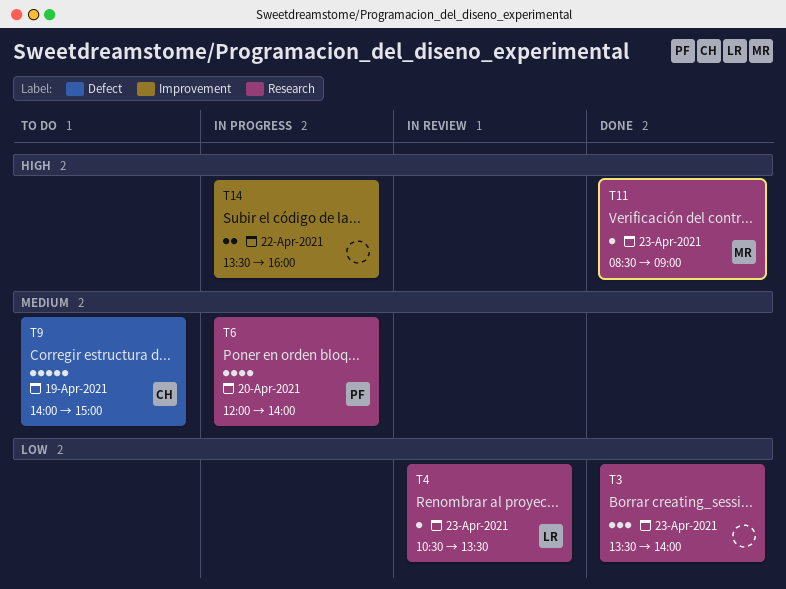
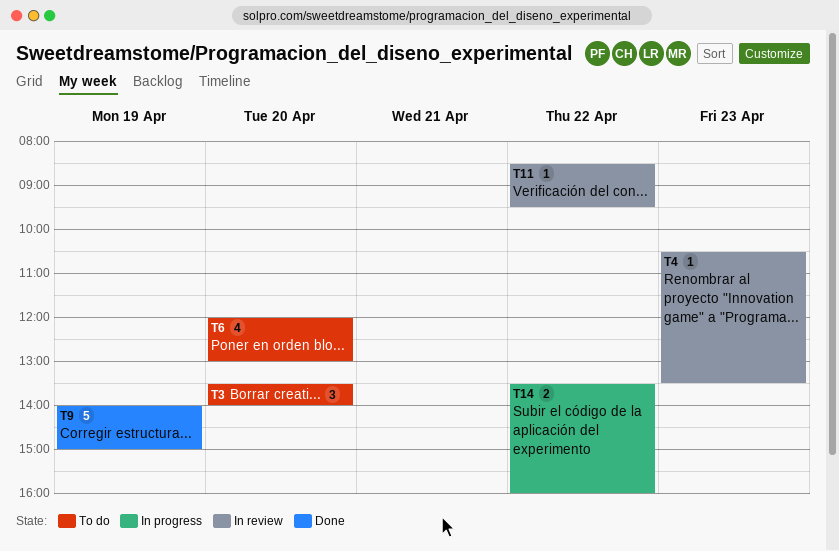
T3, status: Done -> To do
T3, day: Apr 23 -> Apr 20
T6, status: In progress -> To do
T6, ends: 14:00 -> 13:00
T9, status: To do -> Done
T11, status: Done -> In review
T11, day: Apr 23 -> Apr 22
T11, ends: 09:00 -> 09:30

